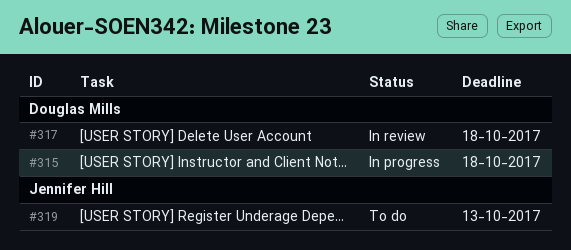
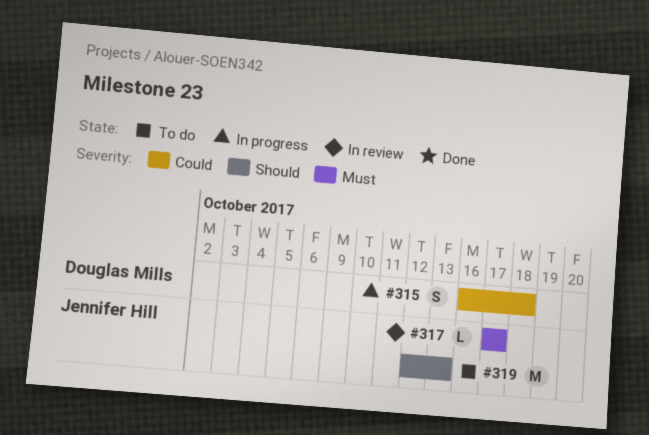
#317, owner: Douglas Mills -> Jennifer Hill
#317, due: Oct 18 -> Oct 17

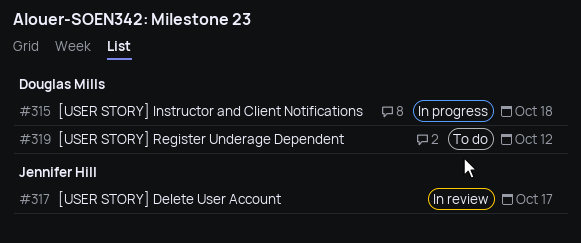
#319, owner: Jennifer Hill -> Douglas Mills
#319, due: Oct 13 -> Oct 12

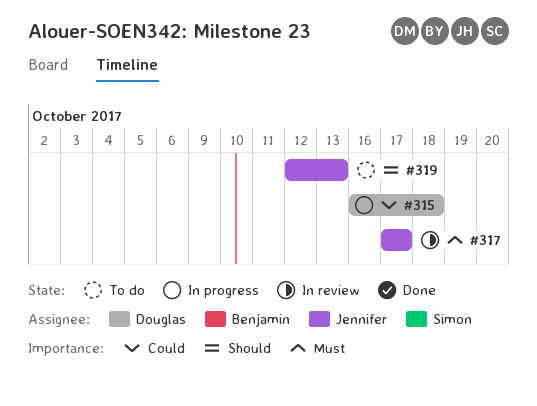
#319, owner: Douglas Mills -> Jennifer Hill
#319, due: Oct 12 -> Oct 13

